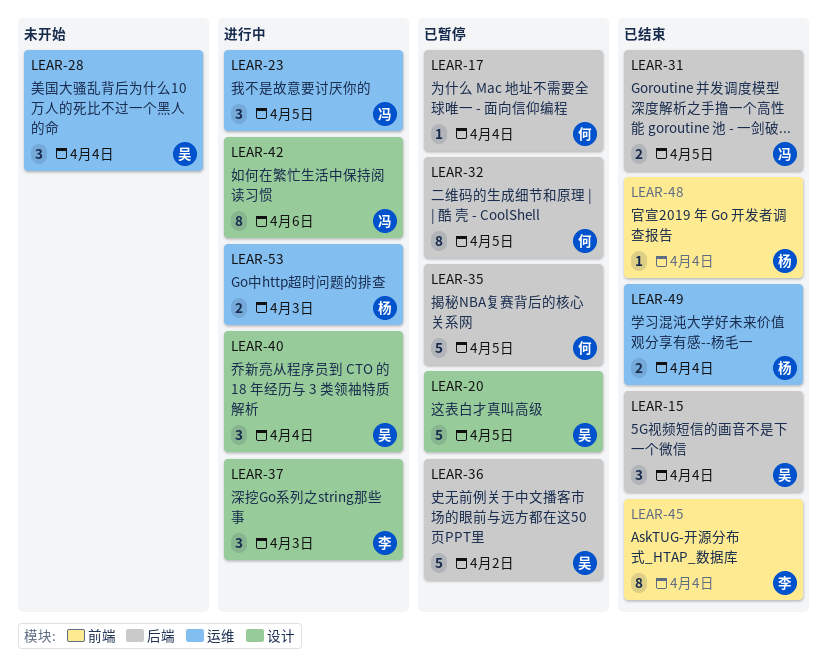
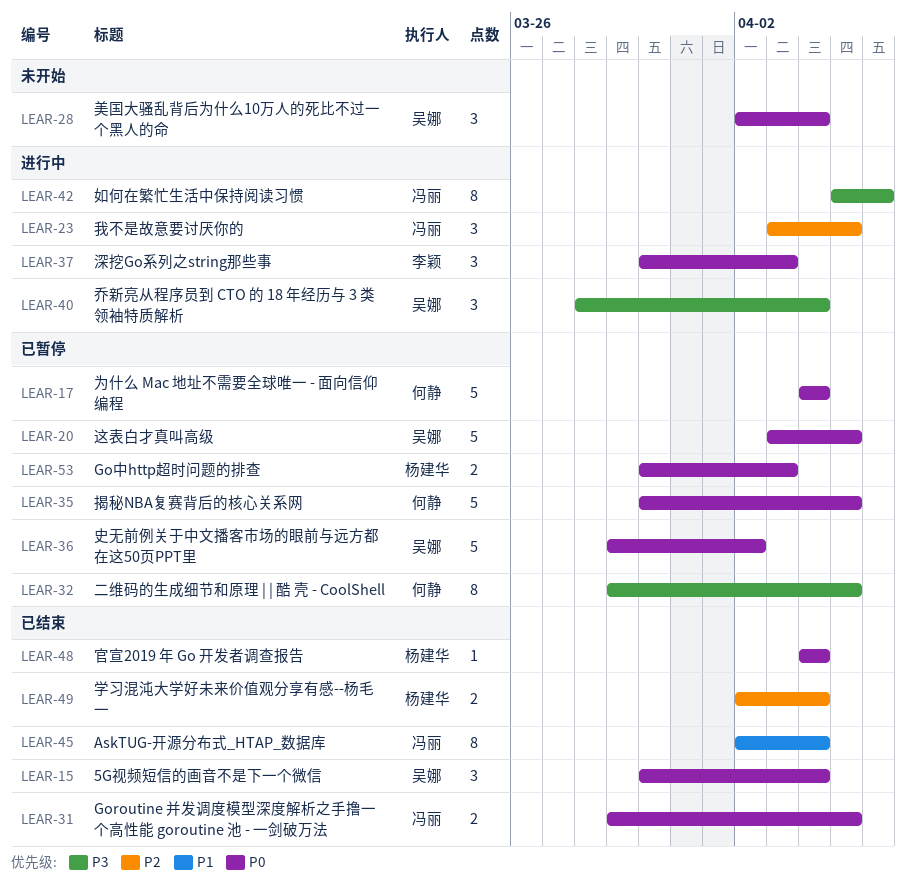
LEAR-17, estimate: 1 -> 5
LEAR-45, owner: 李颖 -> 冯丽
LEAR-53, status: 进行中 -> 已暂停

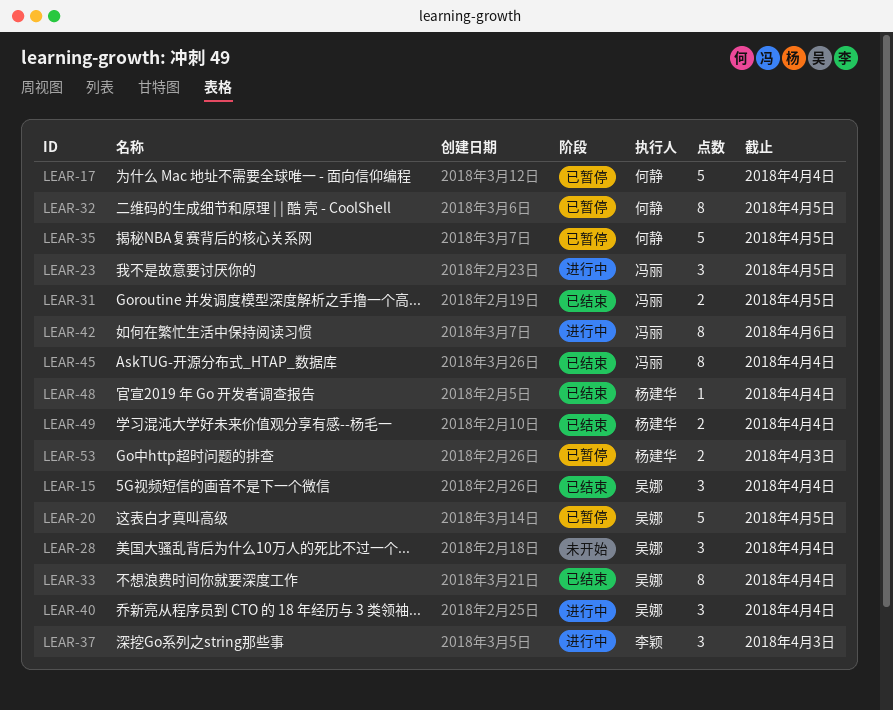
LEAR-33: none -> present
LEAR-36: present -> none

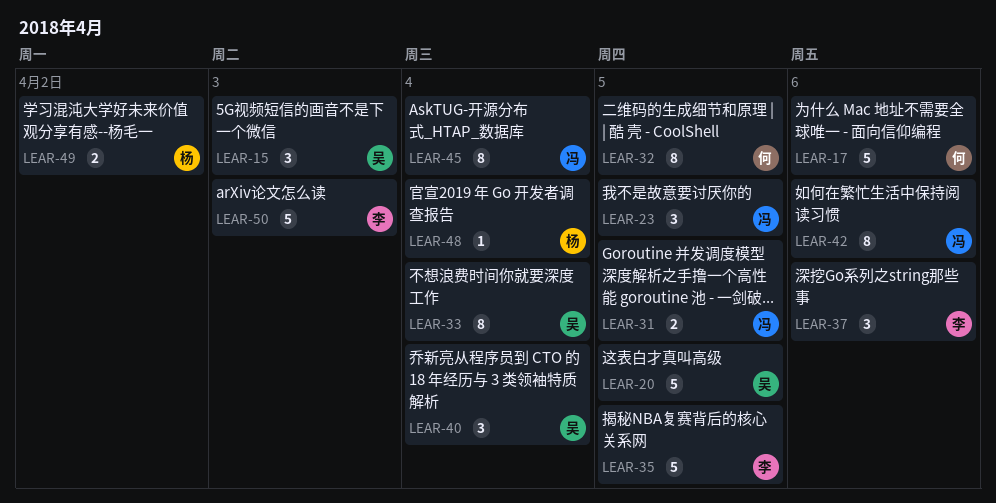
LEAR-15, due: Apr 4 -> Apr 3
LEAR-17, due: Apr 4 -> Apr 6
LEAR-28: present -> none
LEAR-35, owner: 何静 -> 李颖
LEAR-37, due: Apr 3 -> Apr 6
LEAR-49, due: Apr 4 -> Apr 2
LEAR-50: none -> present
LEAR-53: present -> none

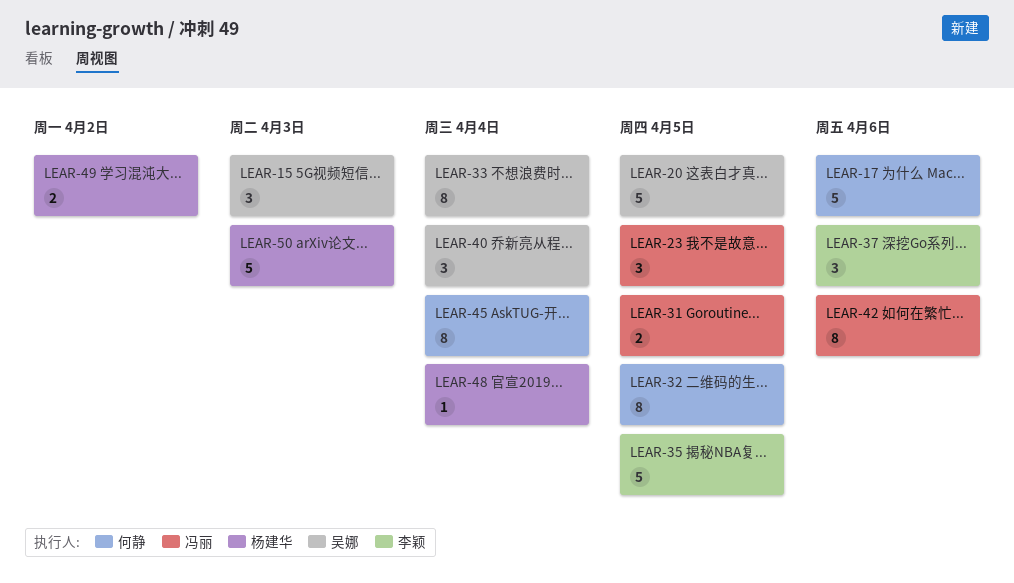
LEAR-45, owner: 冯丽 -> 何静
LEAR-50, owner: 李颖 -> 杨建华

